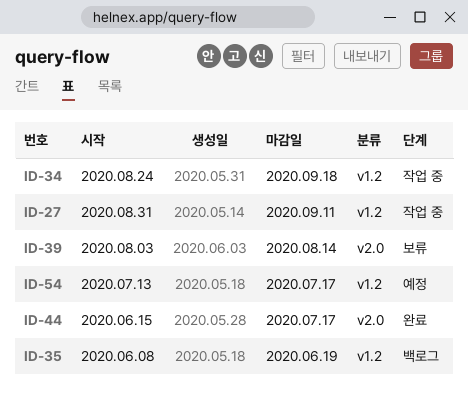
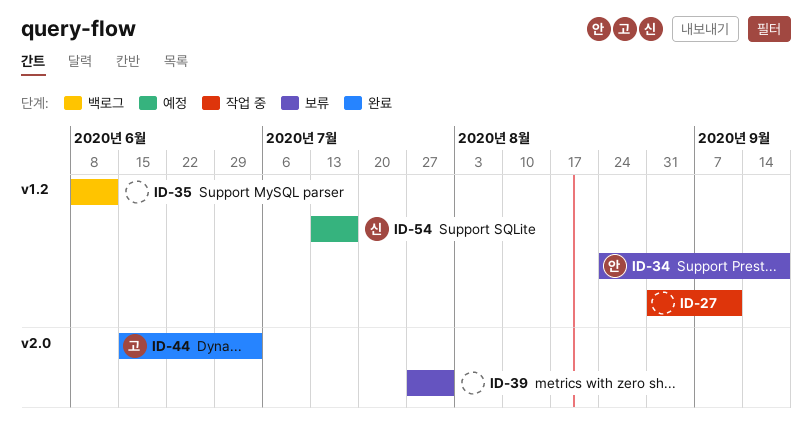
ID-34, status: 작업 중 -> 보류
ID-35, due: Jun 19 -> Jun 12
ID-39, start: Aug 3 -> Jul 27
ID-39, due: Aug 14 -> Jul 31
ID-44, due: Jul 17 -> Jul 3

